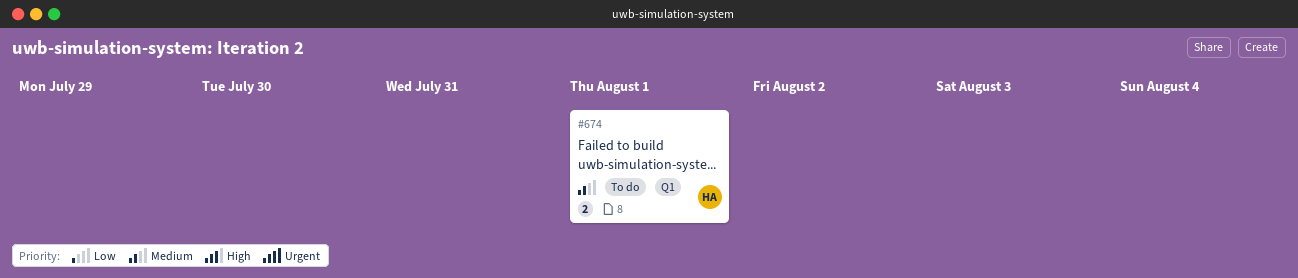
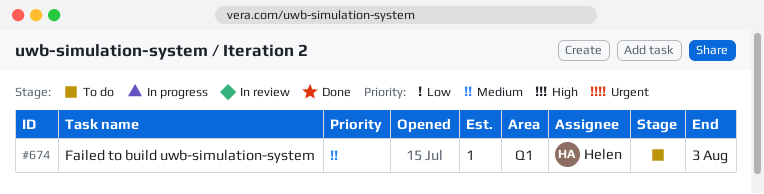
#674, estimate: 2 -> 1
#674, due: Aug 1 -> Aug 3

